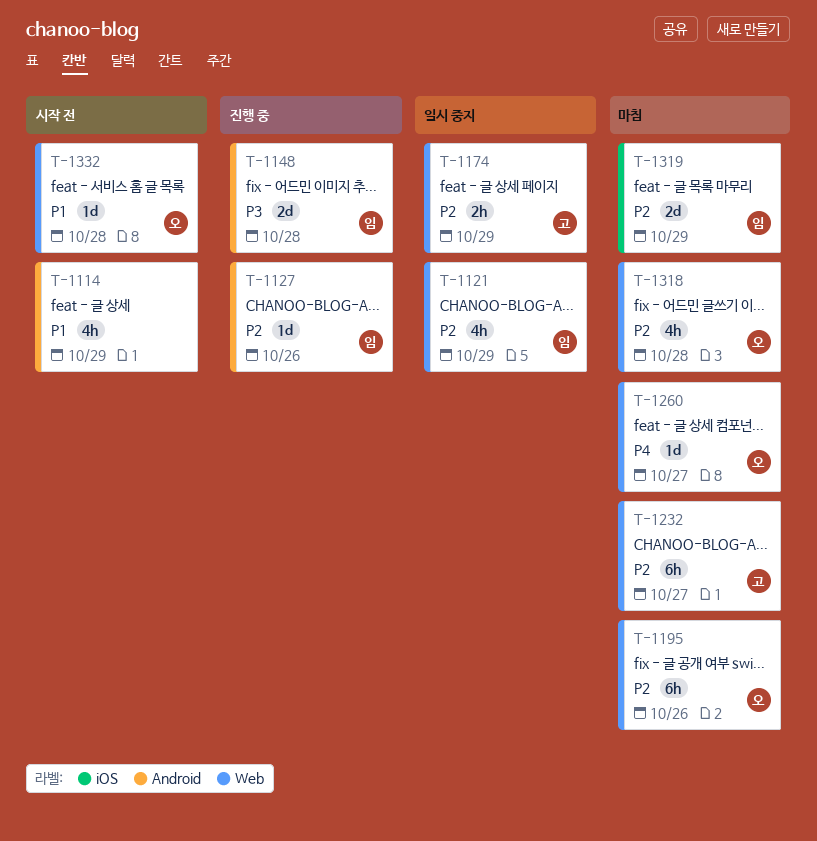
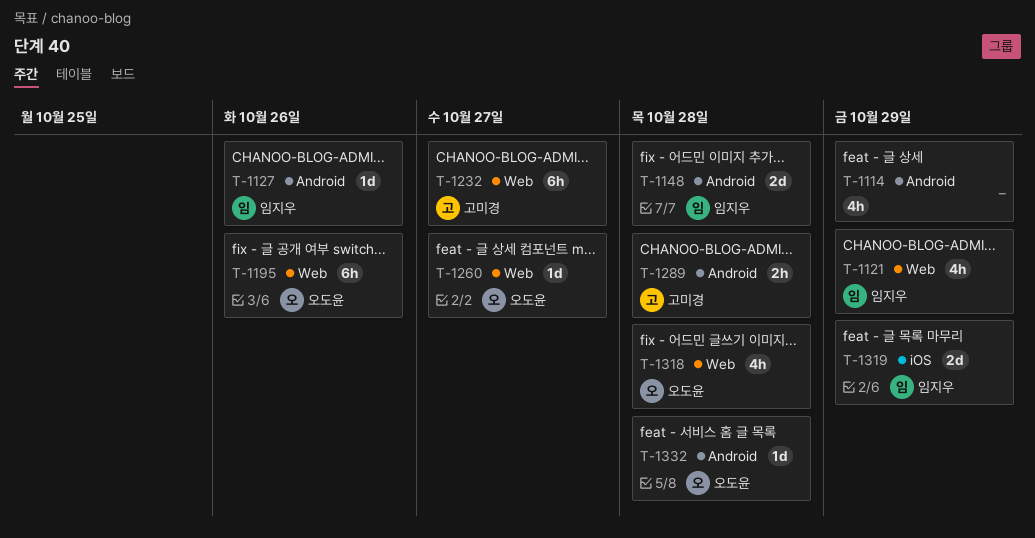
T-1174: present -> none
T-1289: none -> present
T-1332, label: Web -> Android

